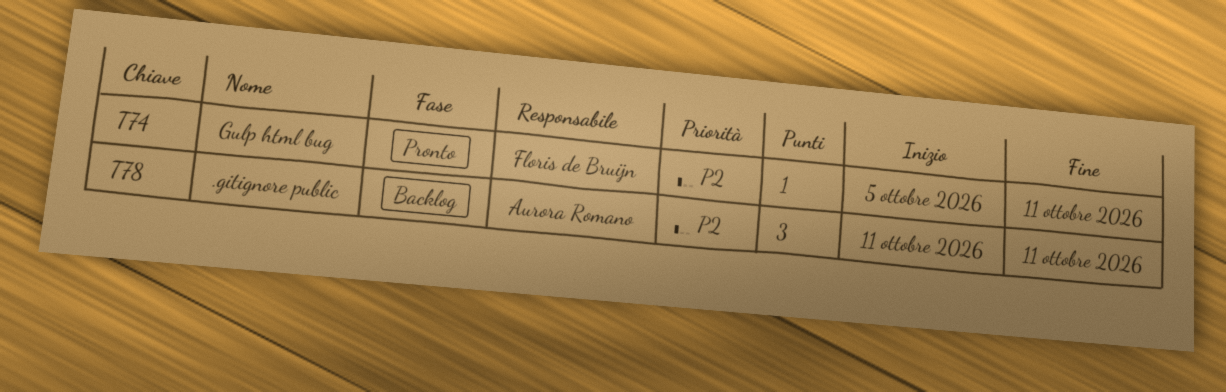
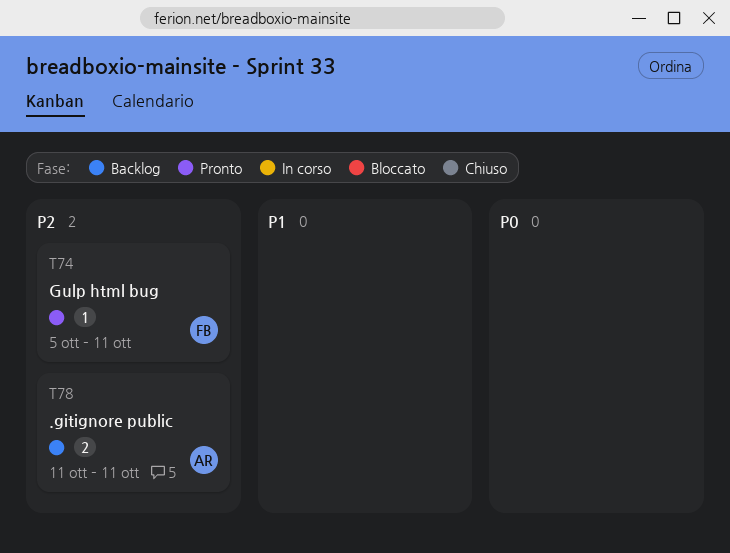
T78, estimate: 3 -> 2

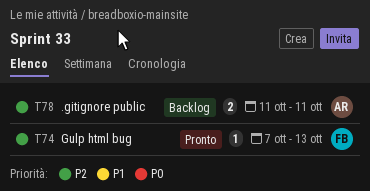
T74, start: Oct 5 -> Oct 7
T74, due: Oct 11 -> Oct 13

